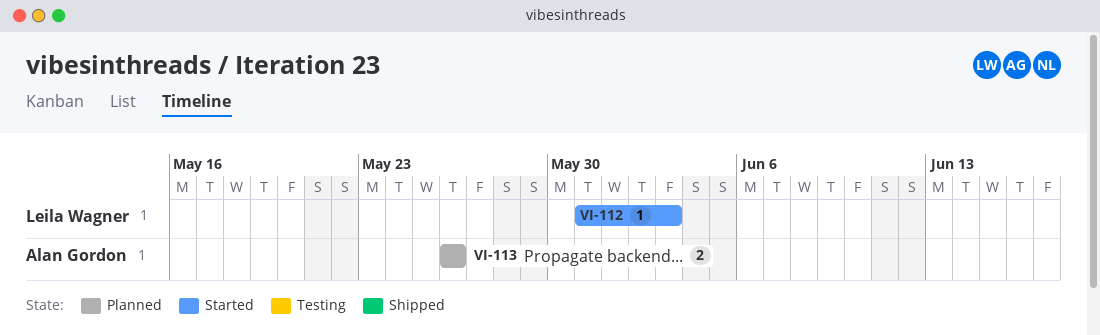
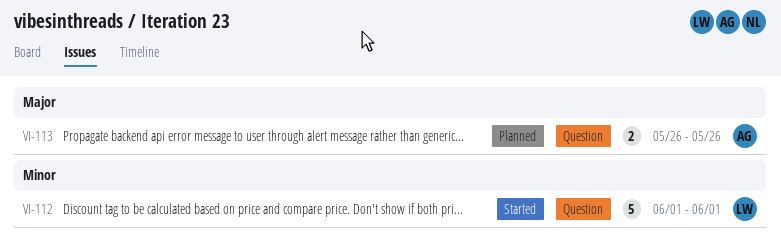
VI-112, estimate: 1 -> 5
VI-112, start: May 31 -> Jun 1
VI-112, due: Jun 3 -> Jun 1

